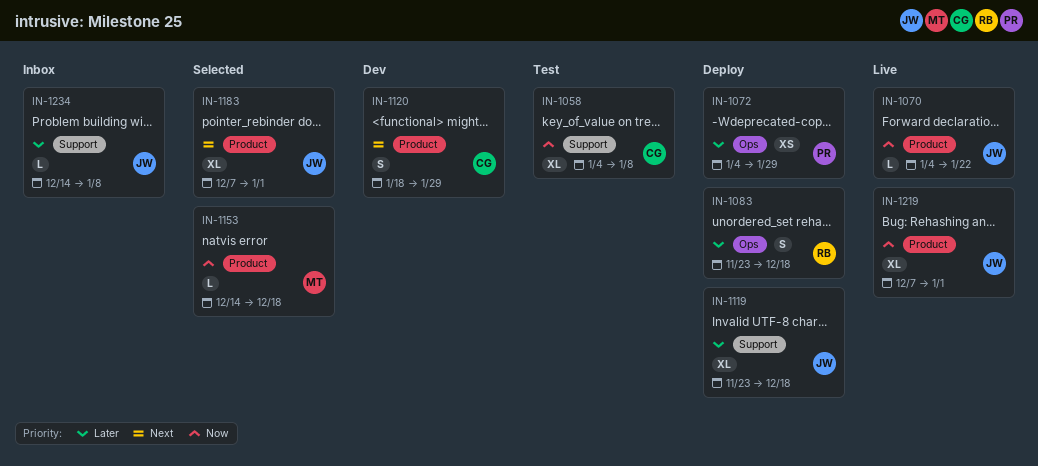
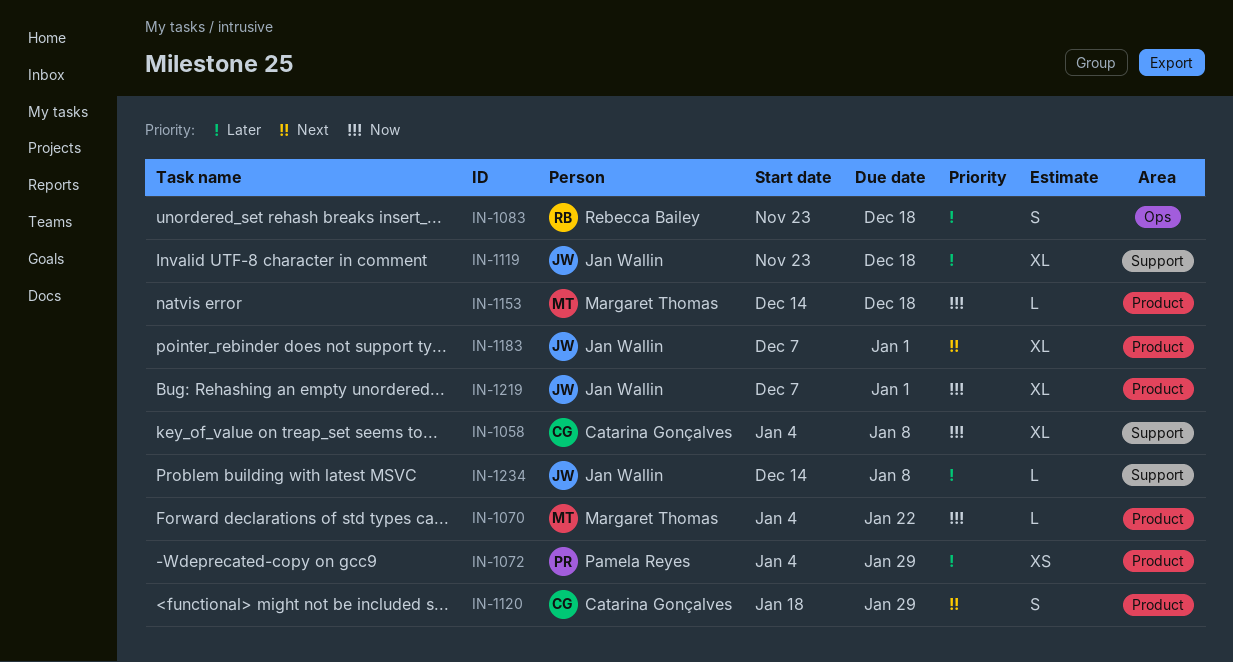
IN-1070, owner: Jan Wallin -> Margaret Thomas
IN-1072, label: Ops -> Product

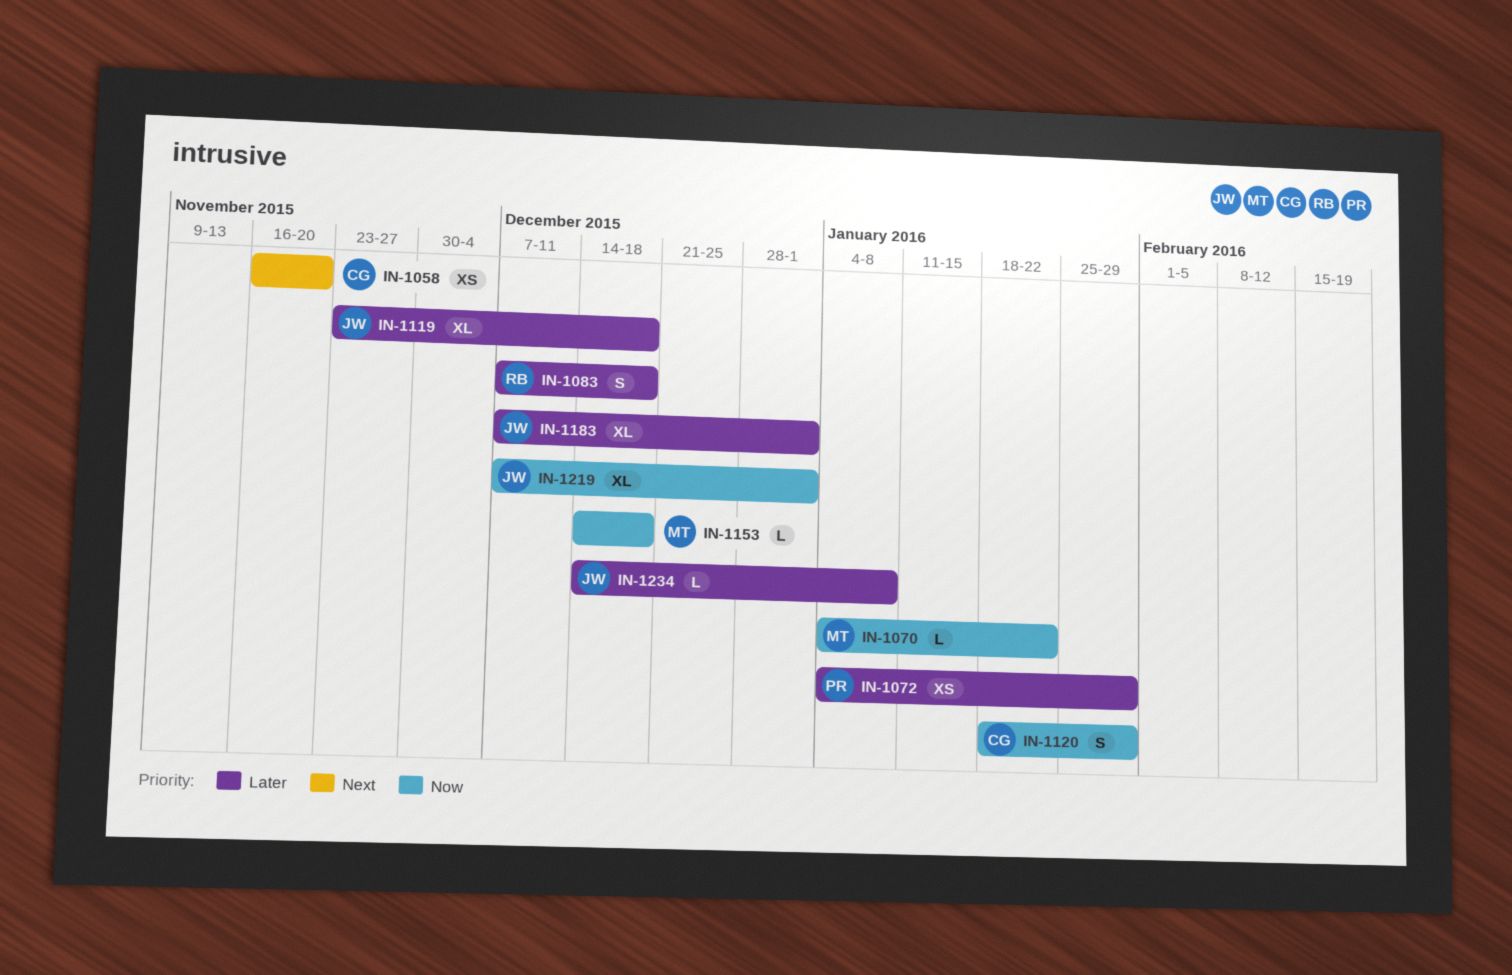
IN-1058, priority: Now -> Next
IN-1058, estimate: XL -> XS
IN-1058, start: Jan 4 -> Nov 16
IN-1058, due: Jan 8 -> Nov 20
IN-1083, start: Nov 23 -> Dec 7
IN-1120, priority: Next -> Now
IN-1183, priority: Next -> Later

